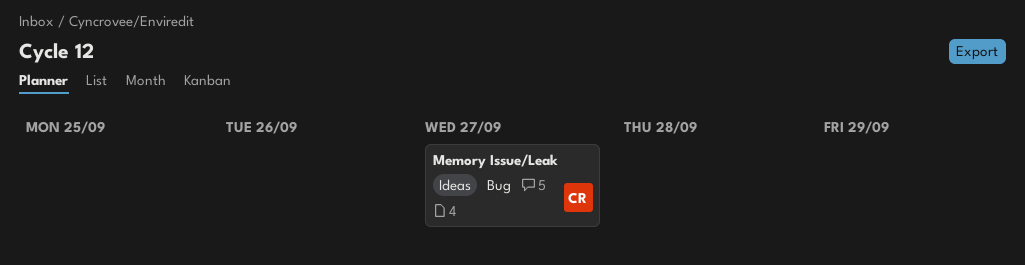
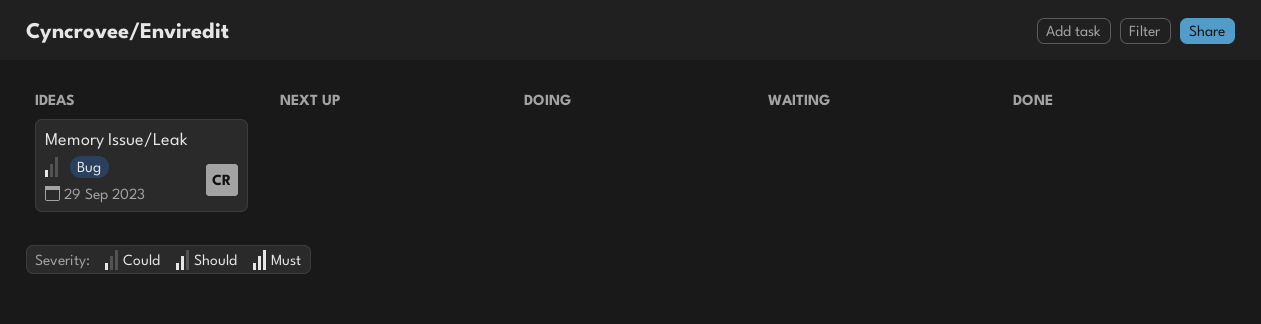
Memory Issue/Leak, due: Sep 27 -> Sep 29

